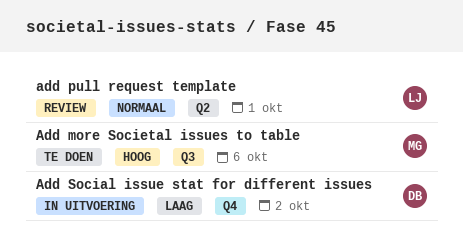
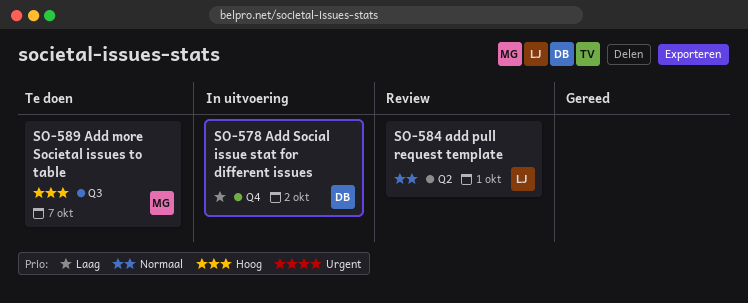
Add more Societal issues to table, due: Oct 6 -> Oct 7

